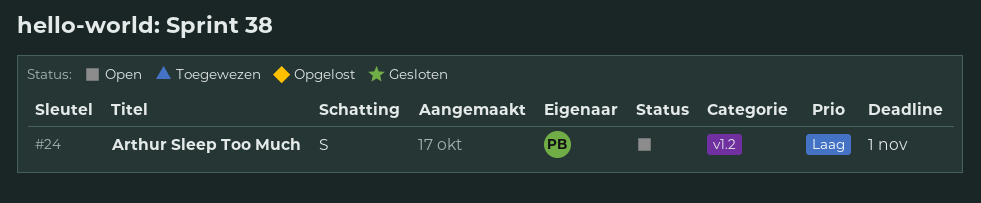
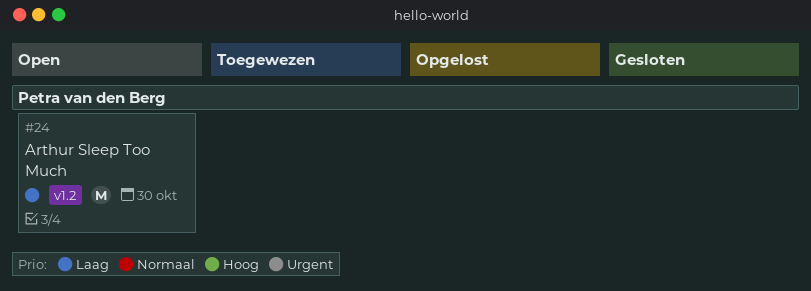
#24, estimate: S -> M
#24, due: Nov 1 -> Oct 30

